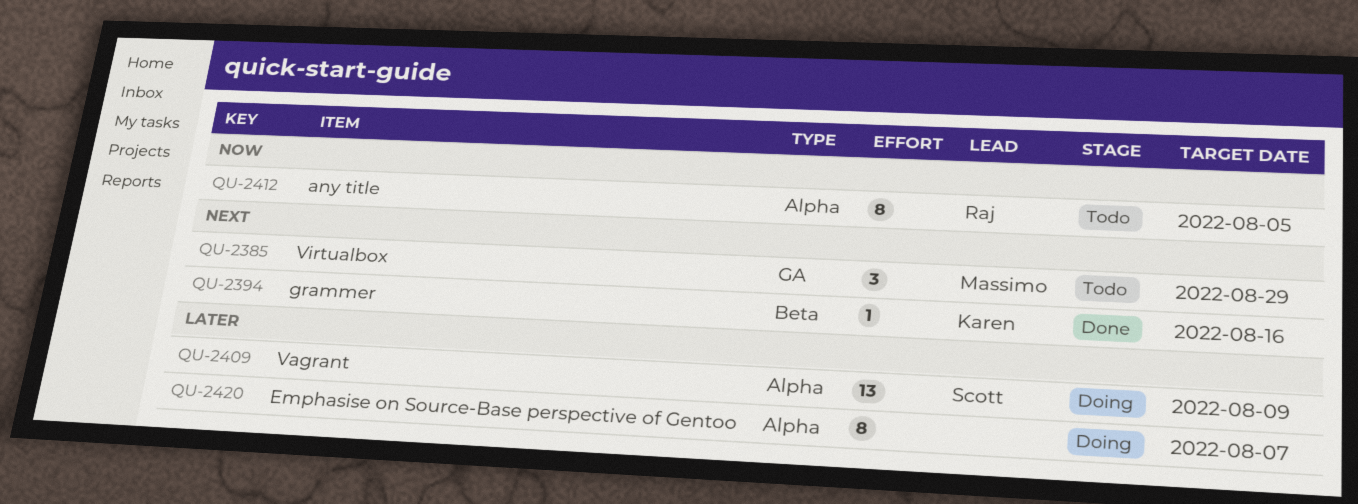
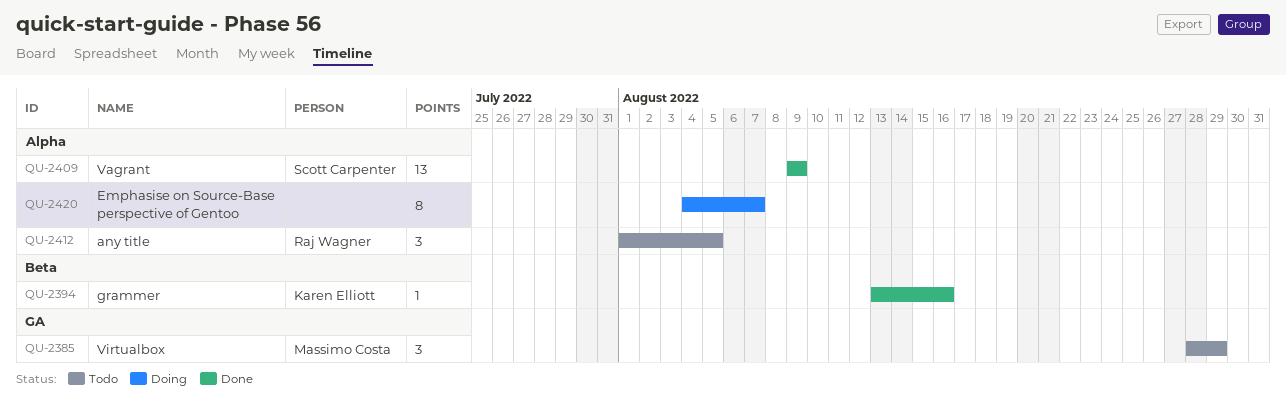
QU-2409, status: Doing -> Done
QU-2412, estimate: 8 -> 3

